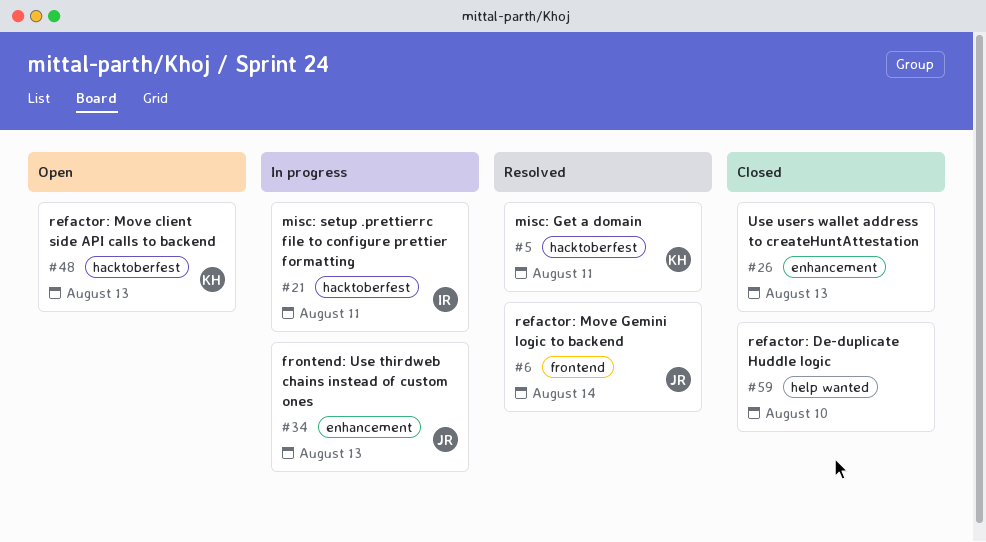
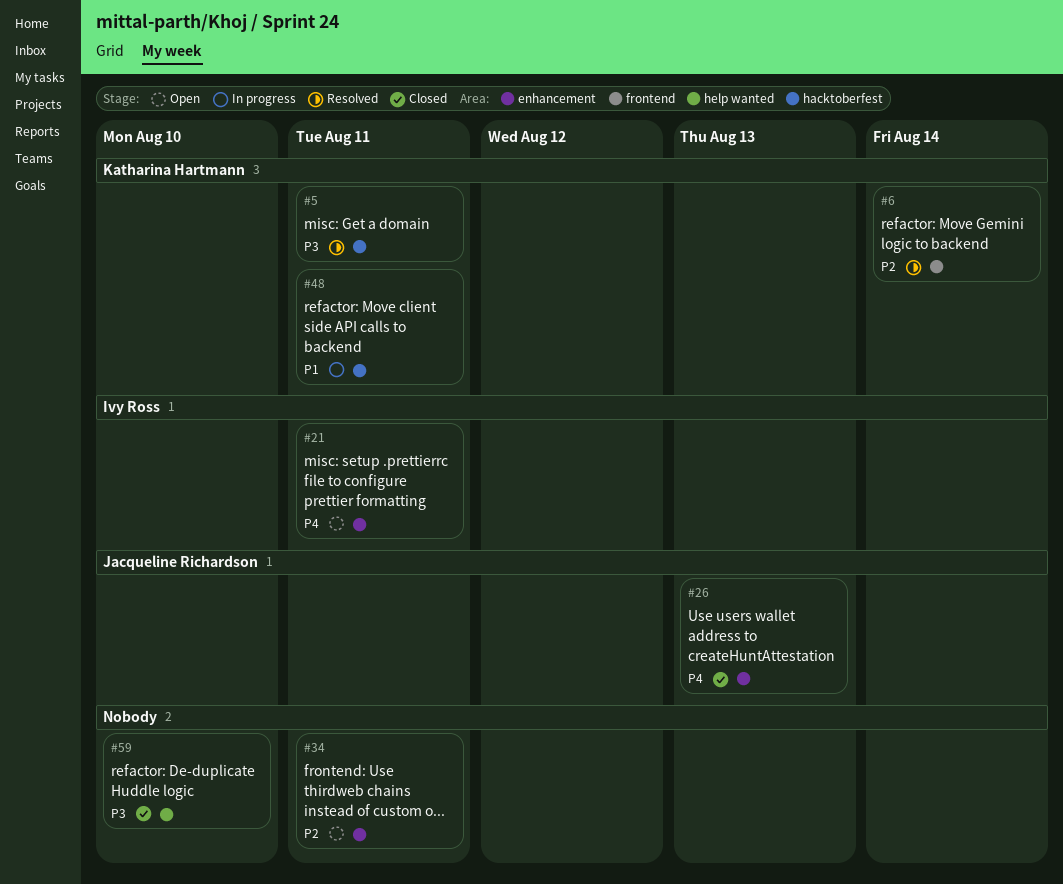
#6, owner: Jacqueline Richardson -> Katharina Hartmann
#21, status: In progress -> Open
#21, label: hacktoberfest -> enhancement
#26, owner: none -> Jacqueline Richardson
#34, status: In progress -> Open
#34, owner: Jacqueline Richardson -> none
#34, due: Aug 13 -> Aug 11
#48, status: Open -> In progress
#48, due: Aug 13 -> Aug 11

